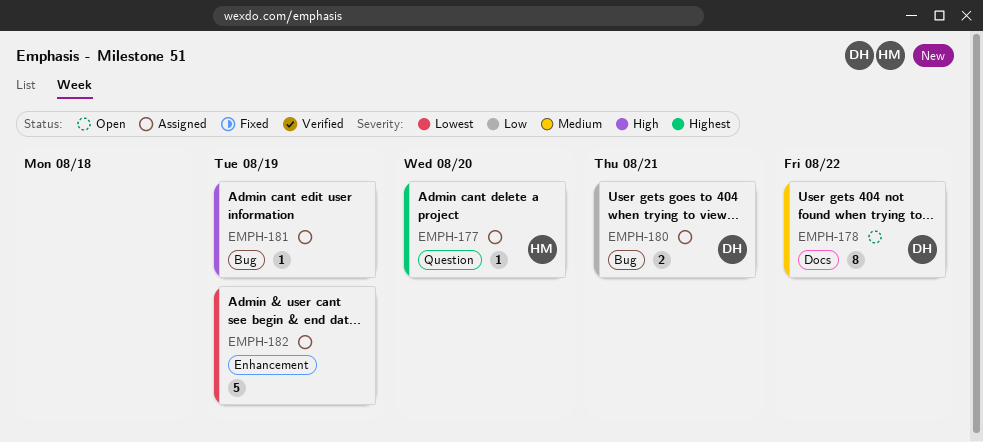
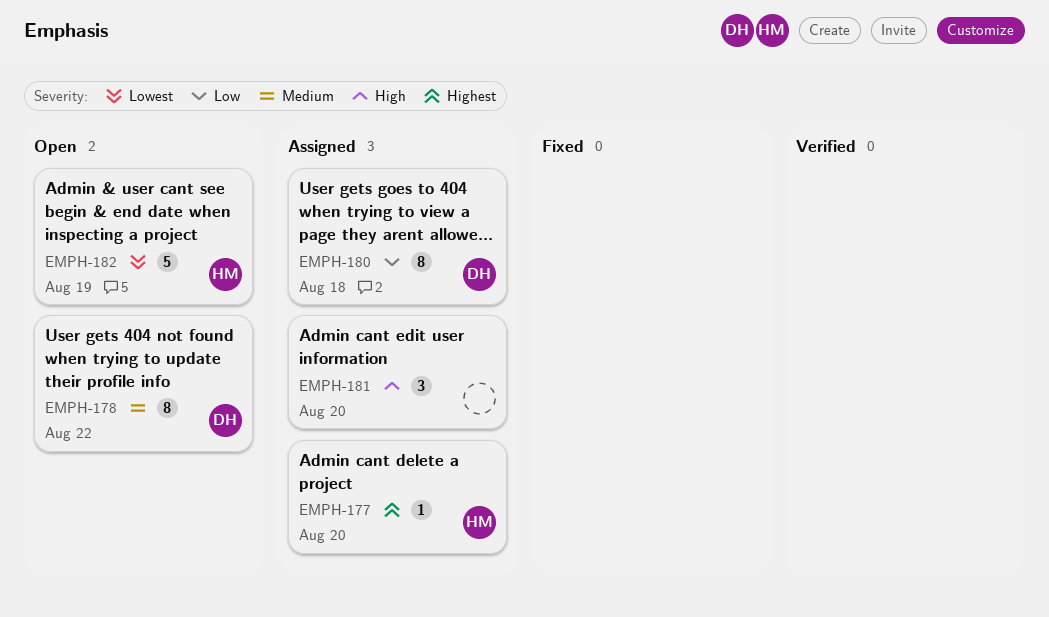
EMPH-180, estimate: 2 -> 8
EMPH-180, due: Aug 21 -> Aug 18
EMPH-181, estimate: 1 -> 3
EMPH-181, due: Aug 19 -> Aug 20
EMPH-182, status: Assigned -> Open
EMPH-182, owner: none -> HM

